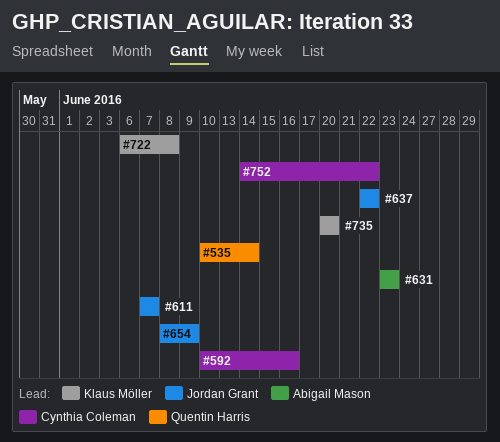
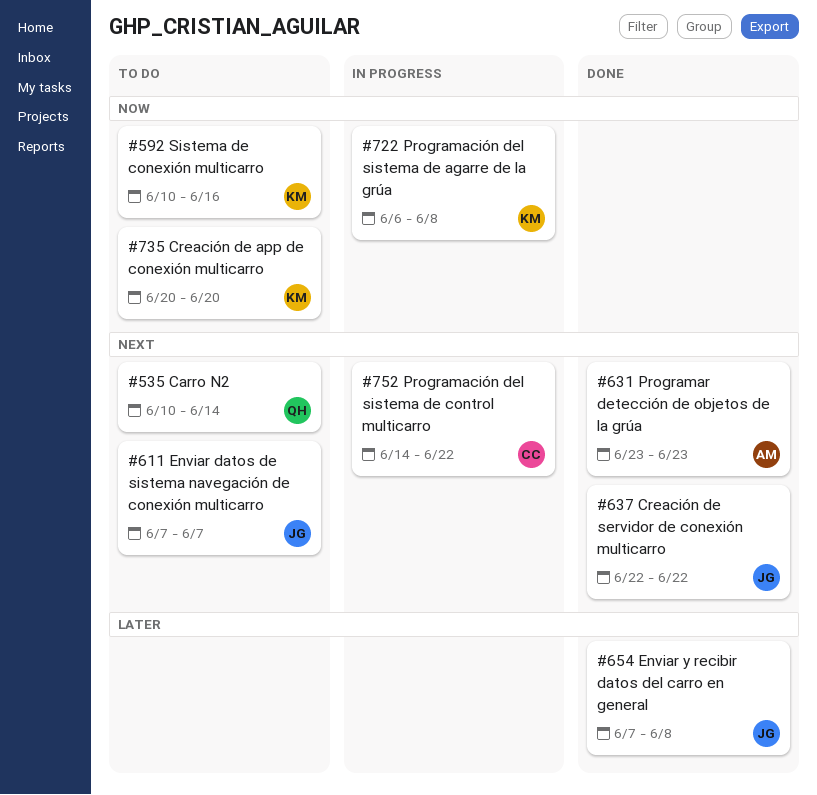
#592, owner: Cynthia Coleman -> Klaus Möller
#654, start: Jun 8 -> Jun 7
#654, due: Jun 9 -> Jun 8

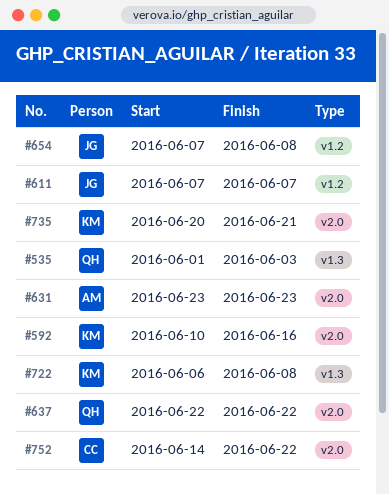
#535, start: Jun 10 -> Jun 1
#535, due: Jun 14 -> Jun 3
#637, owner: JG -> QH
#735, due: Jun 20 -> Jun 21

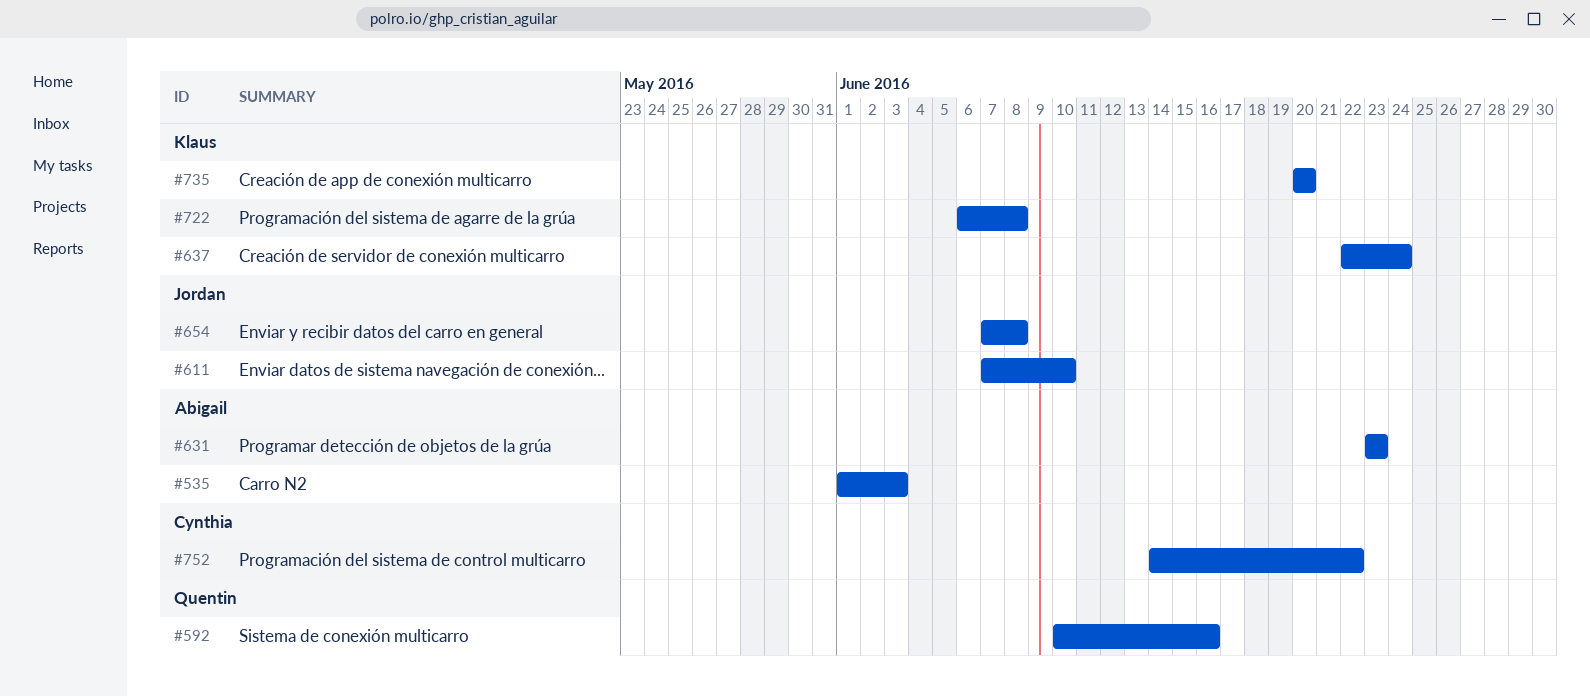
#535, owner: Quentin -> Abigail
#592, owner: Klaus -> Quentin
#611, due: Jun 7 -> Jun 10
#637, owner: Quentin -> Klaus
#637, due: Jun 22 -> Jun 24
#735, due: Jun 21 -> Jun 20

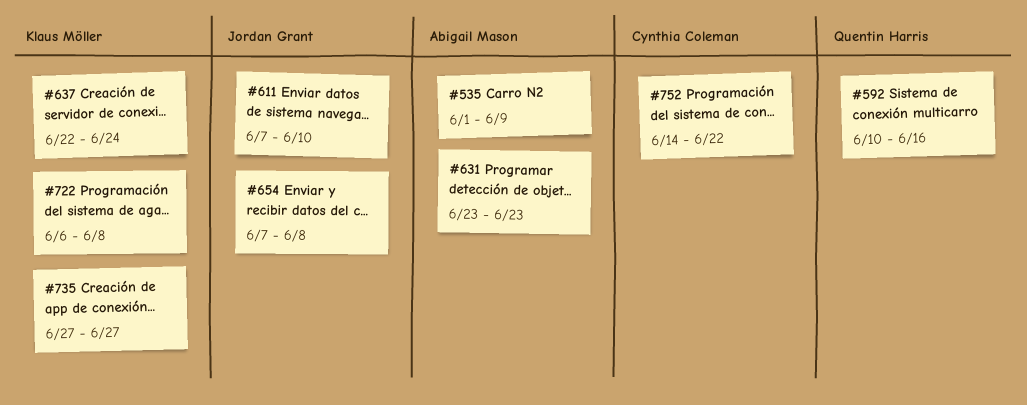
#535, due: Jun 3 -> Jun 9
#735, start: Jun 20 -> Jun 27
#735, due: Jun 20 -> Jun 27

